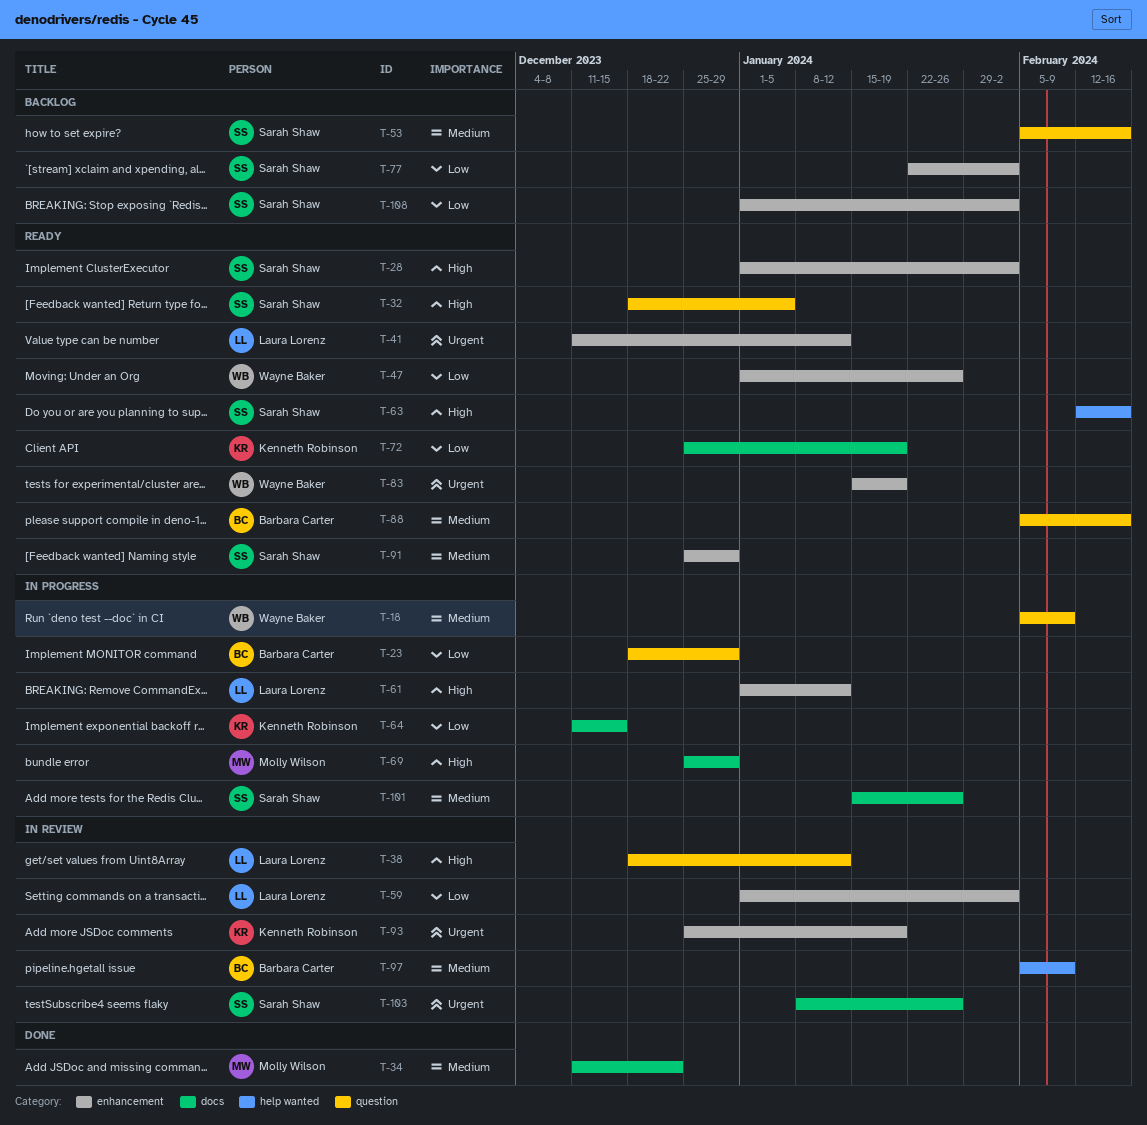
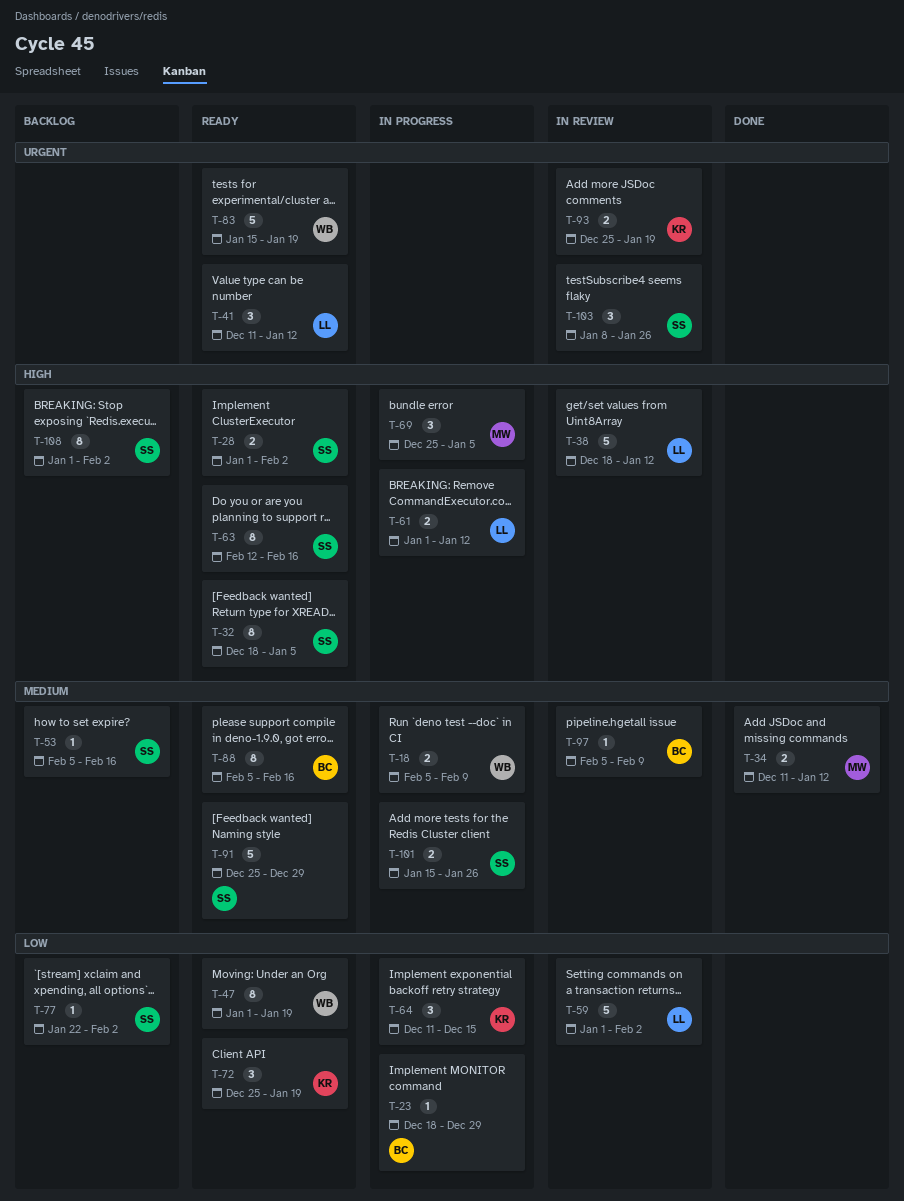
T-34, due: Dec 22 -> Jan 12
T-47, due: Jan 26 -> Jan 19
T-69, due: Dec 29 -> Jan 5
T-108, priority: Low -> High

